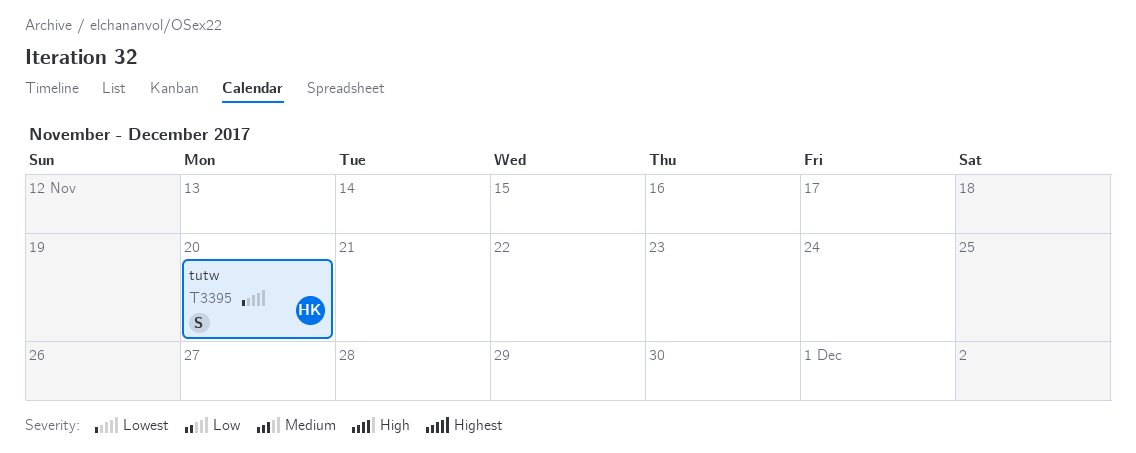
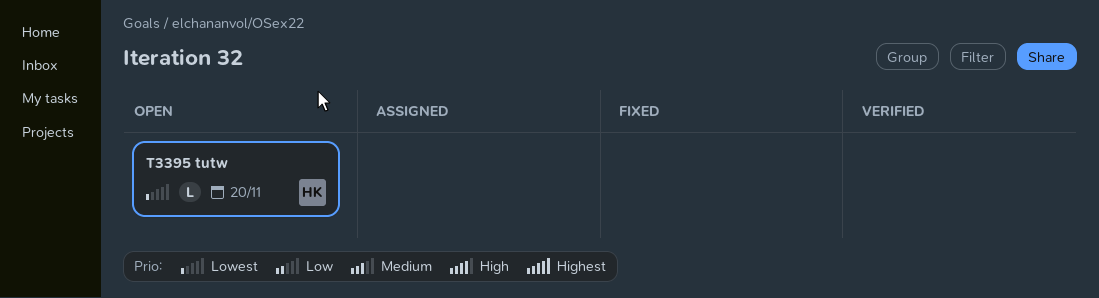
T3395, estimate: S -> L

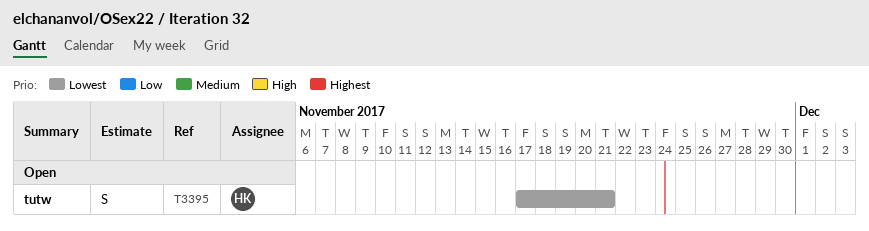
T3395, estimate: L -> S
T3395, due: Nov 20 -> Nov 21

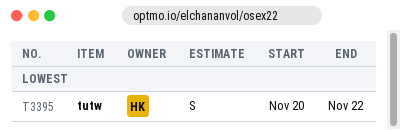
T3395, start: Nov 17 -> Nov 20
T3395, due: Nov 21 -> Nov 22

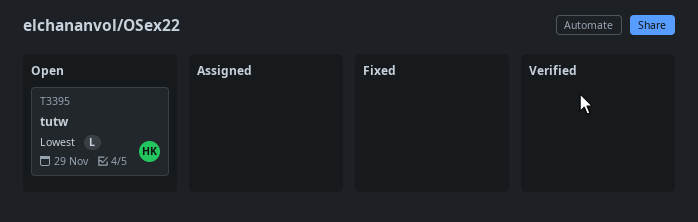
T3395, estimate: S -> L
T3395, due: Nov 22 -> Nov 29

